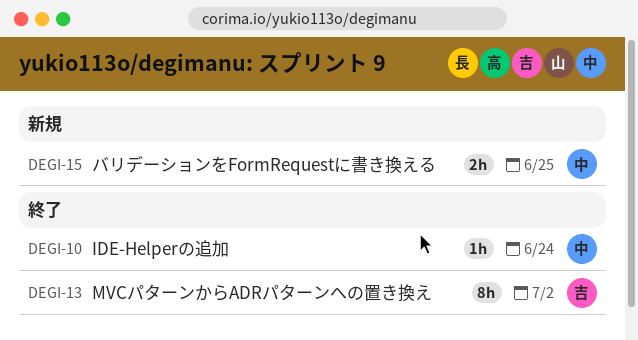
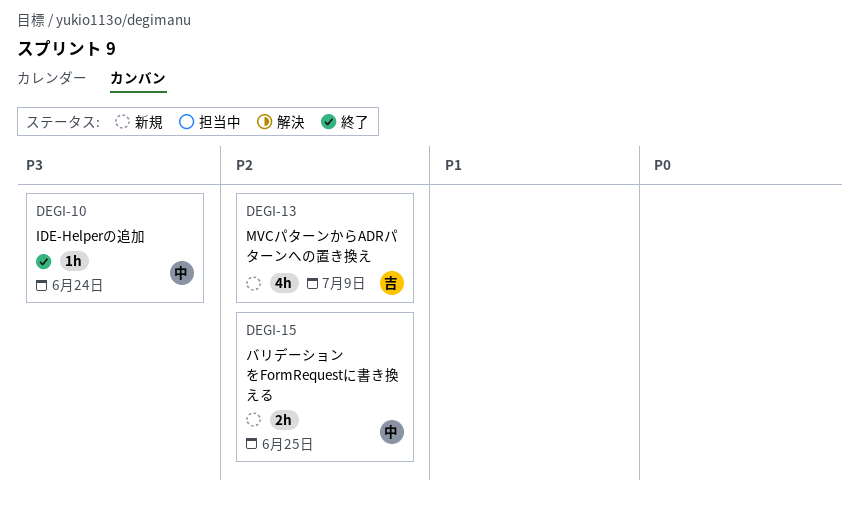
DEGI-13, status: 終了 -> 新規
DEGI-13, estimate: 8h -> 4h
DEGI-13, due: Jul 2 -> Jul 9

